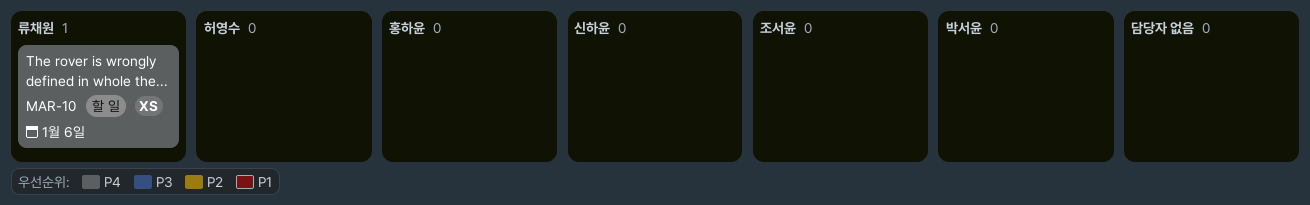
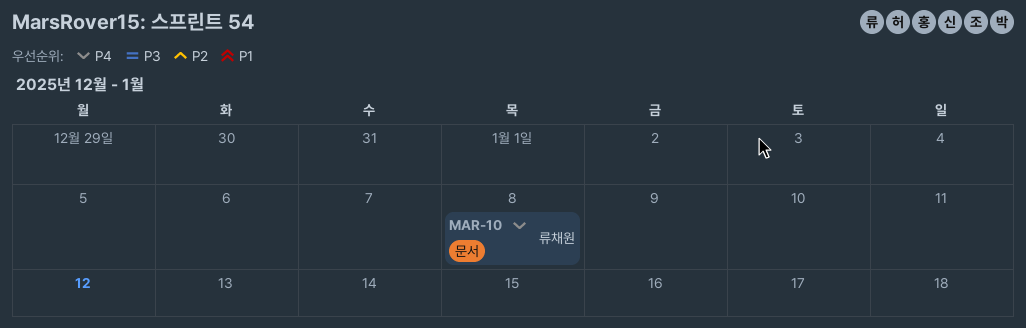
MAR-10, due: Jan 6 -> Jan 8

